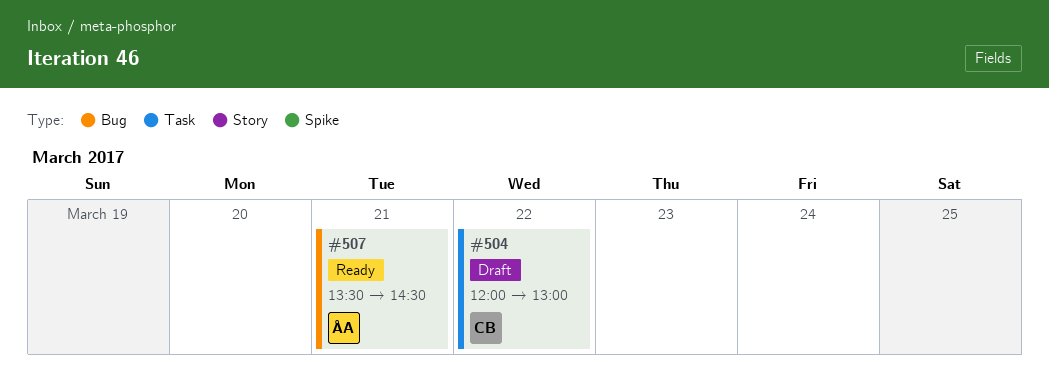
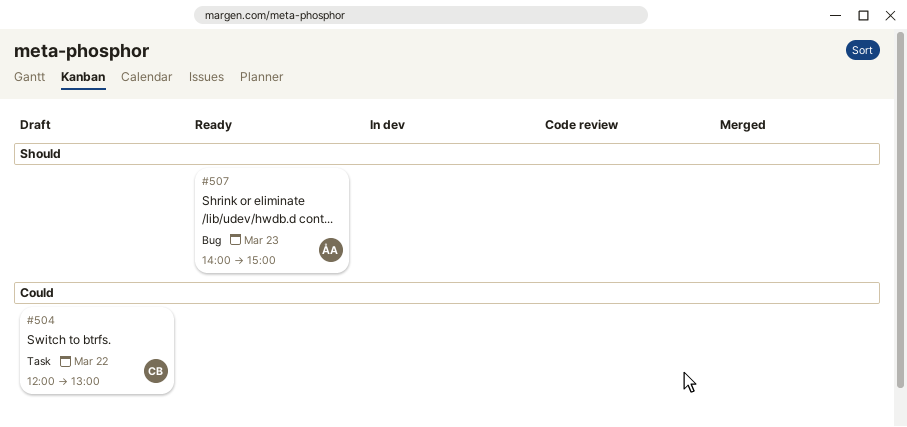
#507, day: Mar 21 -> Mar 23
#507, begins: 13:30 -> 14:00
#507, ends: 14:30 -> 15:00

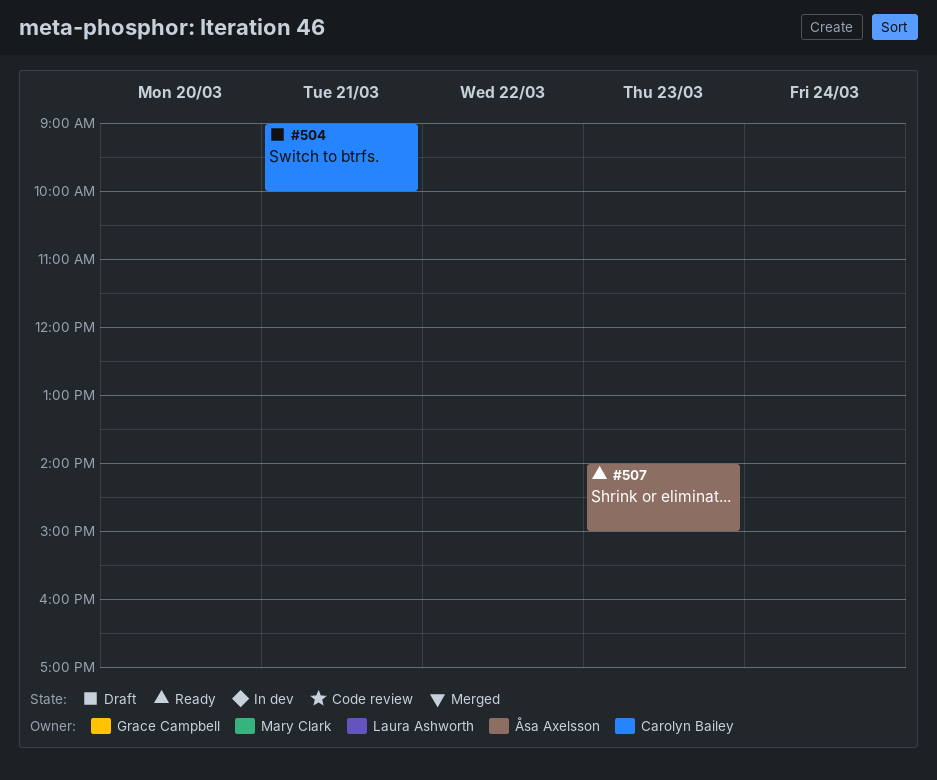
#504, day: Mar 22 -> Mar 21
#504, begins: 12:00 -> 09:00
#504, ends: 13:00 -> 10:00

